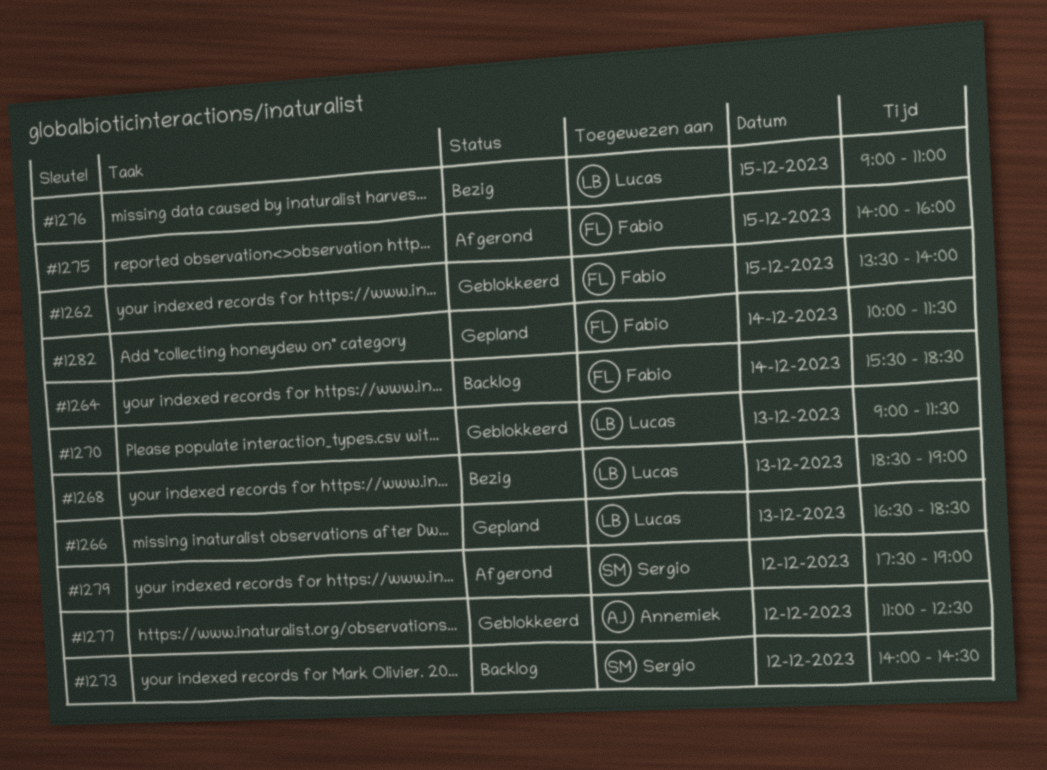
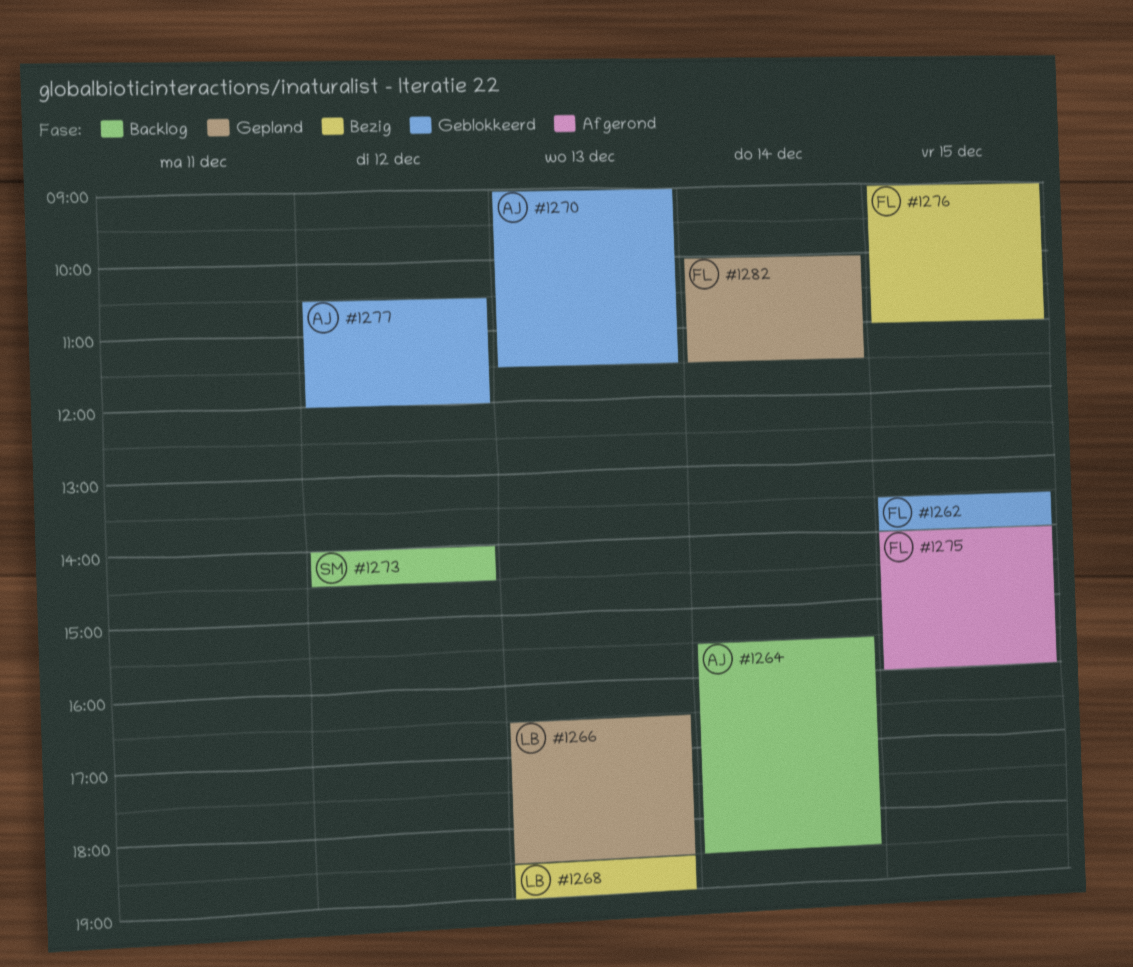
#1264, owner: Fabio -> Annemiek
#1270, owner: Lucas -> Annemiek
#1276, owner: Lucas -> Fabio
#1277, begins: 11:00 -> 10:30
#1277, ends: 12:30 -> 12:00
#1279: present -> none

